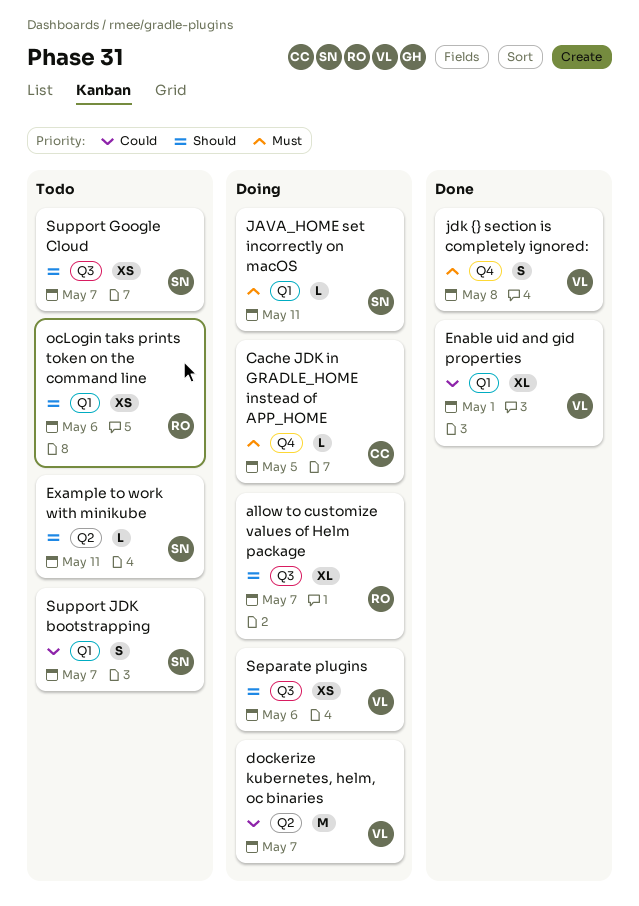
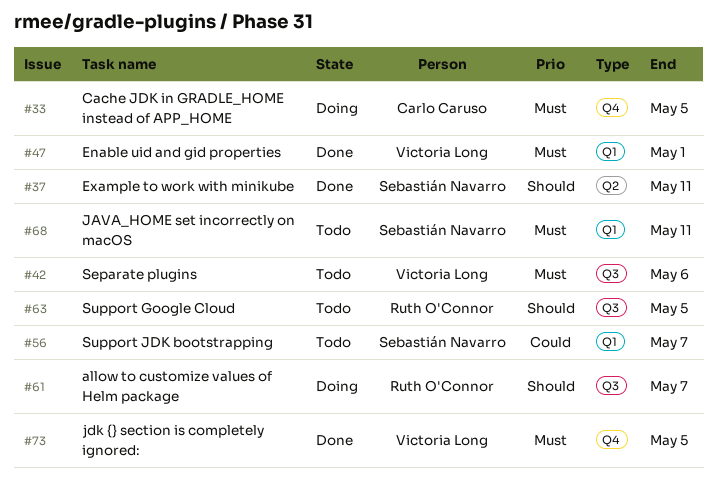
dockerize kubernetes, helm, oc binaries: present -> none
Enable uid and gid properties, priority: Could -> Must
Example to work with minikube, status: Todo -> Done
JAVA_HOME set incorrectly on macOS, status: Doing -> Todo
jdk {} section is completely ignored:, due: May 8 -> May 5
ocLogin taks prints token on the command line: present -> none
Separate plugins, status: Doing -> Todo
Separate plugins, priority: Should -> Must
Support Google Cloud, owner: Sebastián Navarro -> Ruth O'Connor
Support Google Cloud, due: May 7 -> May 5

